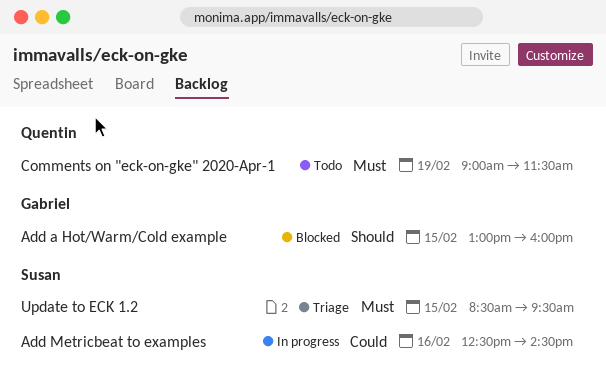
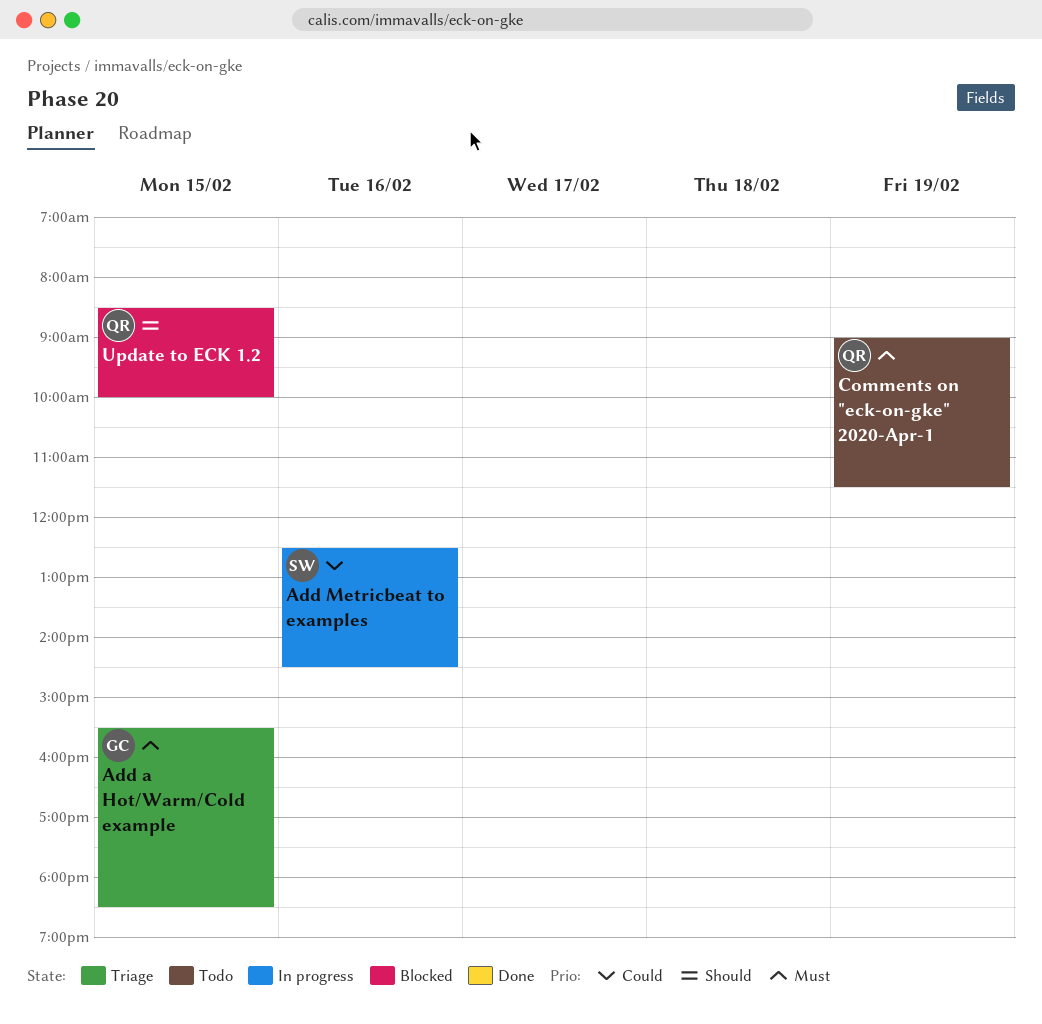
Add a Hot/Warm/Cold example, status: Blocked -> Triage
Add a Hot/Warm/Cold example, priority: Should -> Must
Add a Hot/Warm/Cold example, begins: 13:00 -> 15:30
Add a Hot/Warm/Cold example, ends: 16:00 -> 18:30
Update to ECK 1.2, status: Triage -> Blocked
Update to ECK 1.2, owner: Susan -> Quentin
Update to ECK 1.2, priority: Must -> Should
Update to ECK 1.2, ends: 09:30 -> 10:00

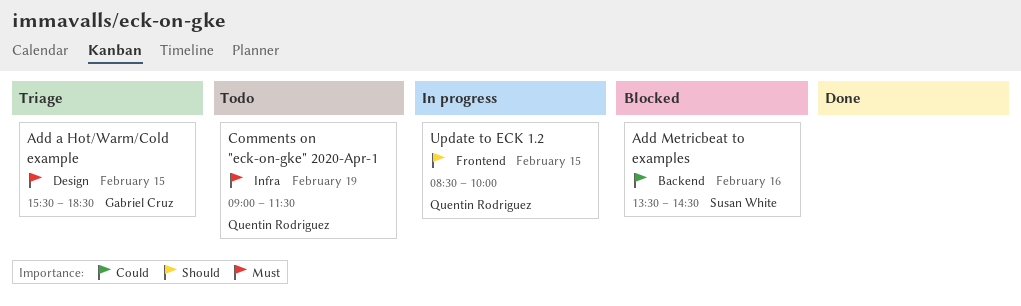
Add Metricbeat to examples, status: In progress -> Blocked
Add Metricbeat to examples, begins: 12:30 -> 13:30
Update to ECK 1.2, status: Blocked -> In progress

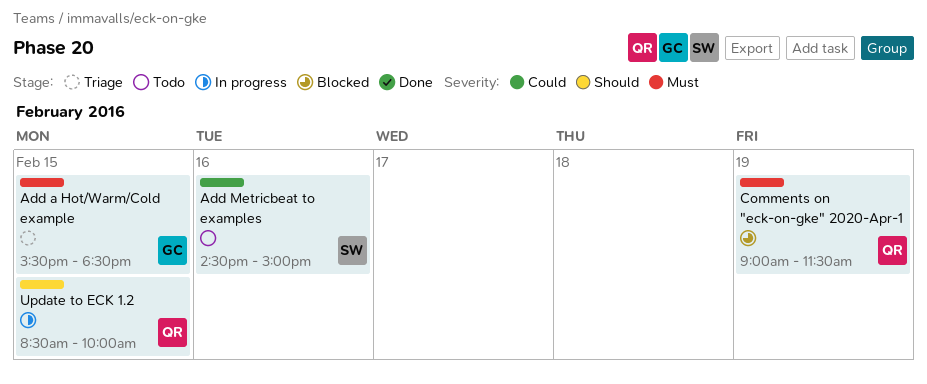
Add Metricbeat to examples, status: Blocked -> Todo
Add Metricbeat to examples, begins: 13:30 -> 14:30
Add Metricbeat to examples, ends: 14:30 -> 15:00
Comments on "eck-on-gke" 2020-Apr-1, status: Todo -> Blocked

